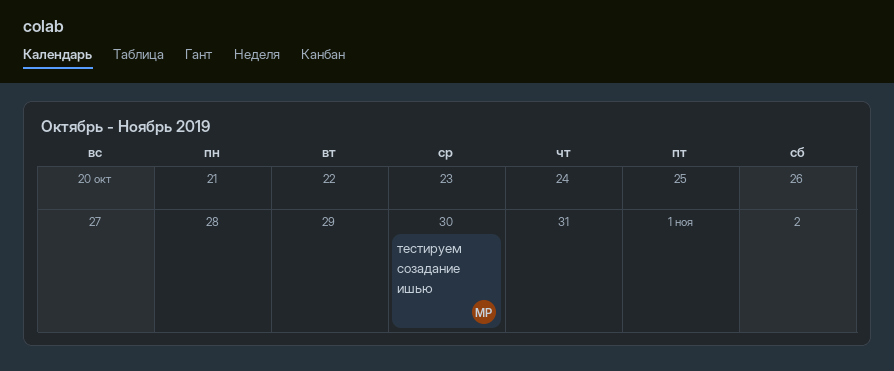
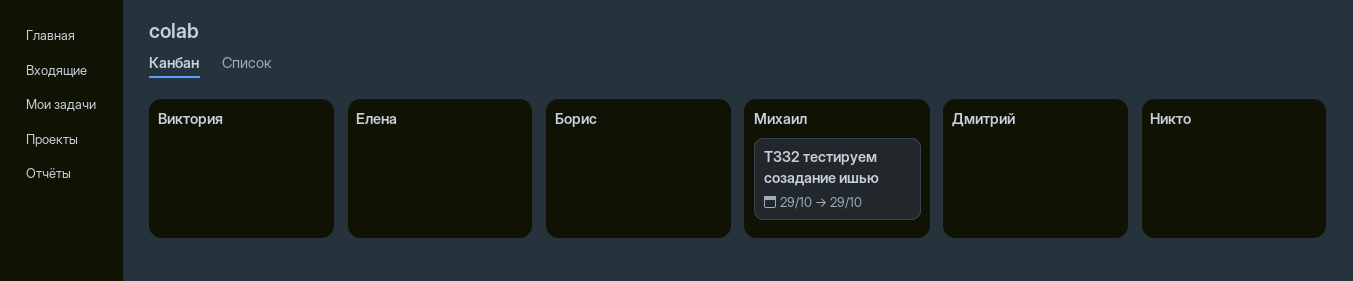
тестируем созадание ишью, due: Oct 30 -> Oct 29

